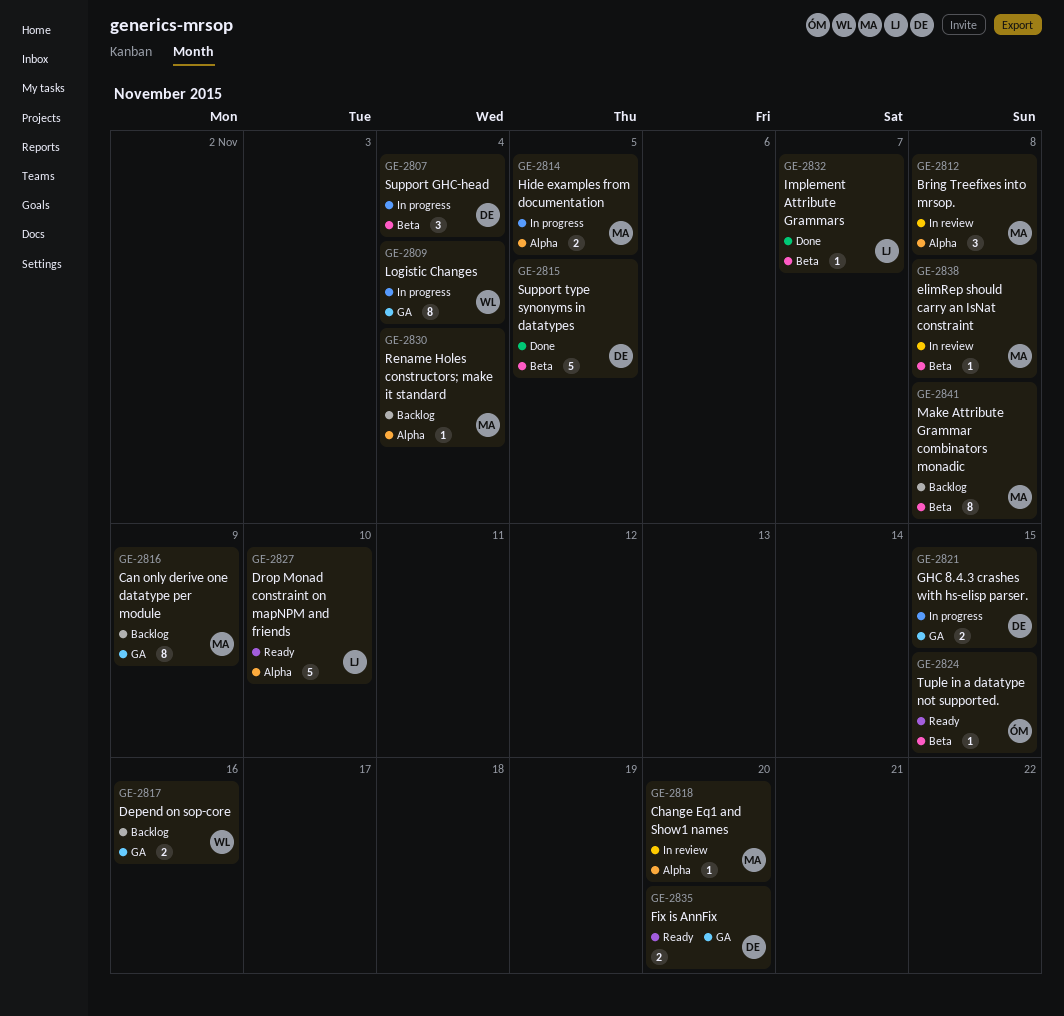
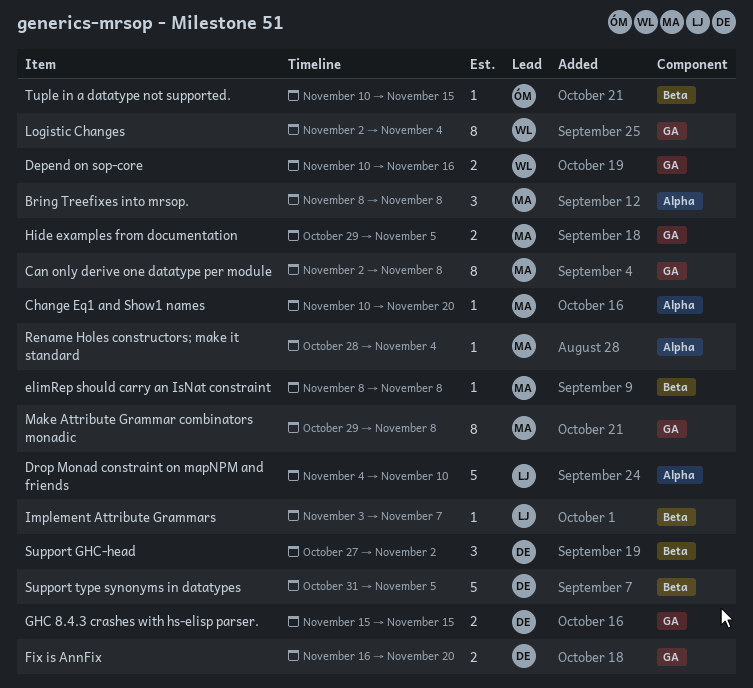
Can only derive one datatype per module, due: Nov 9 -> Nov 8
Hide examples from documentation, label: Alpha -> GA
Make Attribute Grammar combinators monadic, label: Beta -> GA
Support GHC-head, due: Nov 4 -> Nov 2

